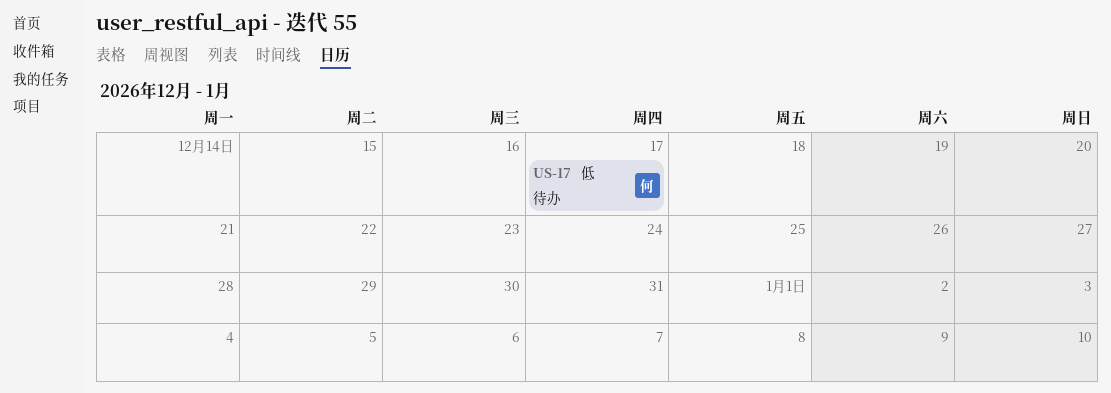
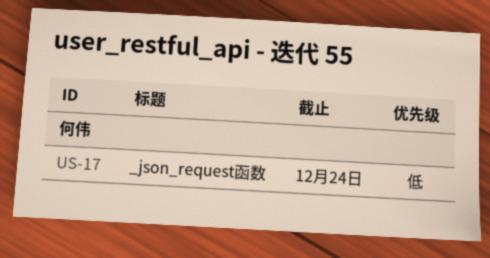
US-17, due: Dec 17 -> Dec 24

